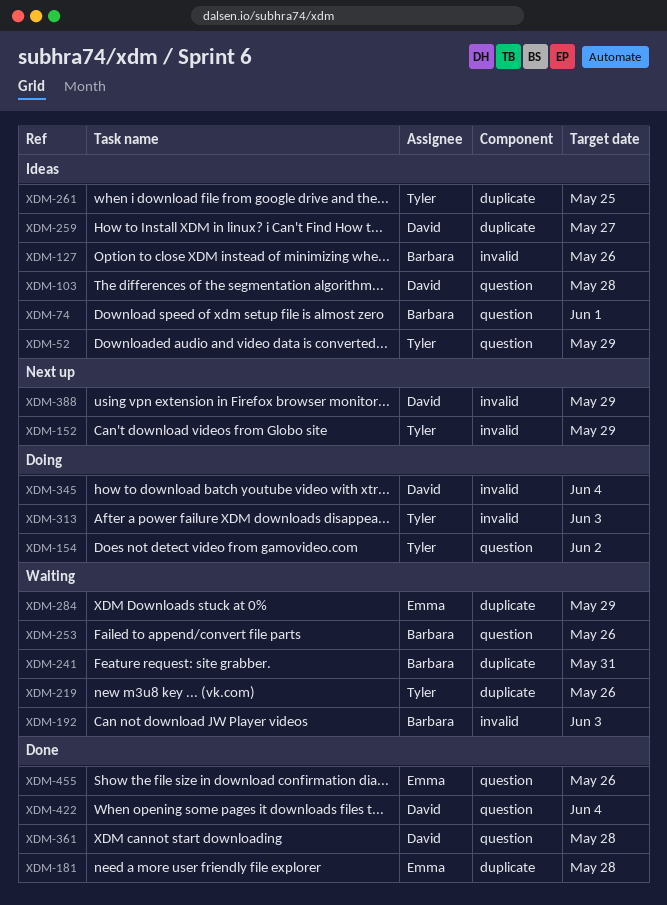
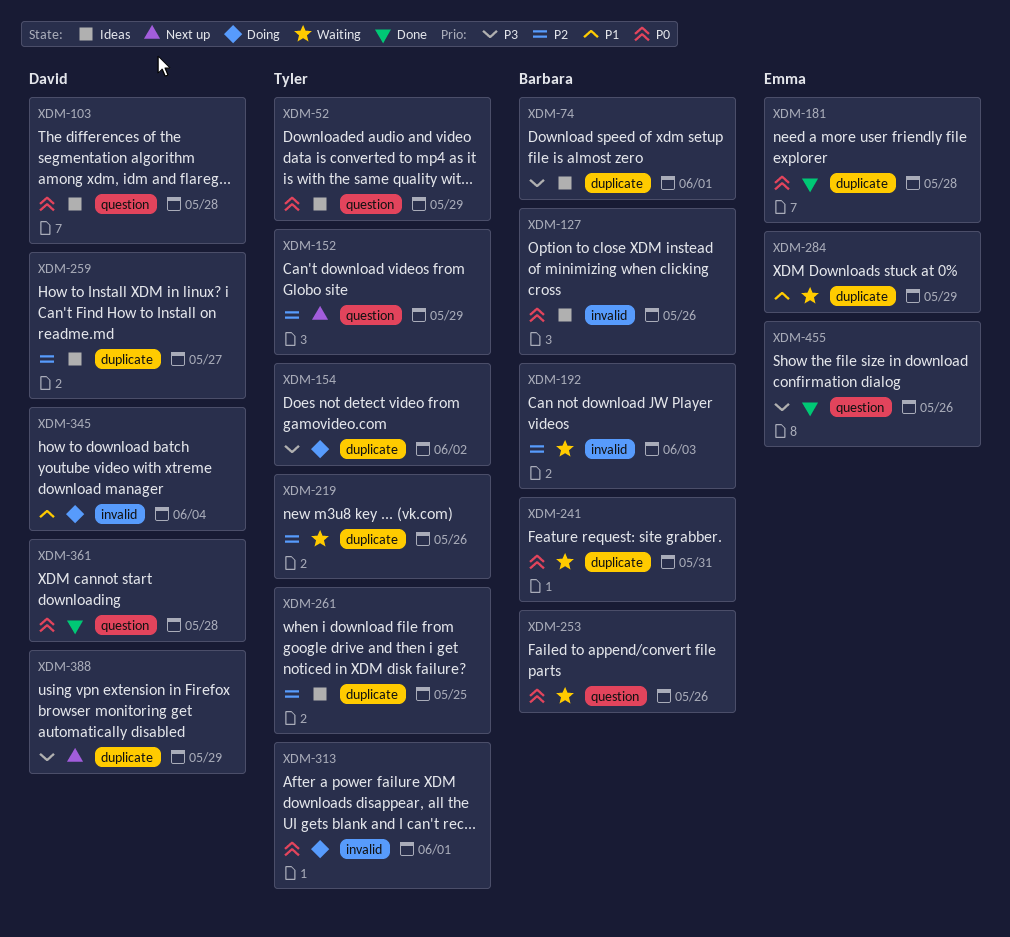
XDM-74, label: question -> duplicate
XDM-152, label: invalid -> question
XDM-154, label: question -> duplicate
XDM-313, due: Jun 3 -> Jun 1
XDM-388, label: invalid -> duplicate
XDM-422: present -> none

